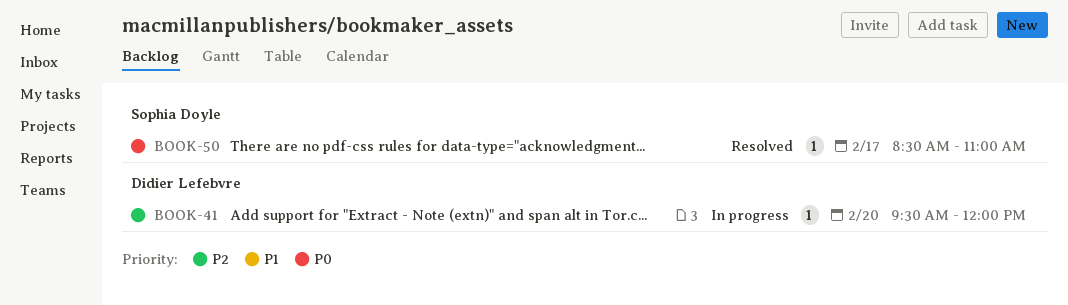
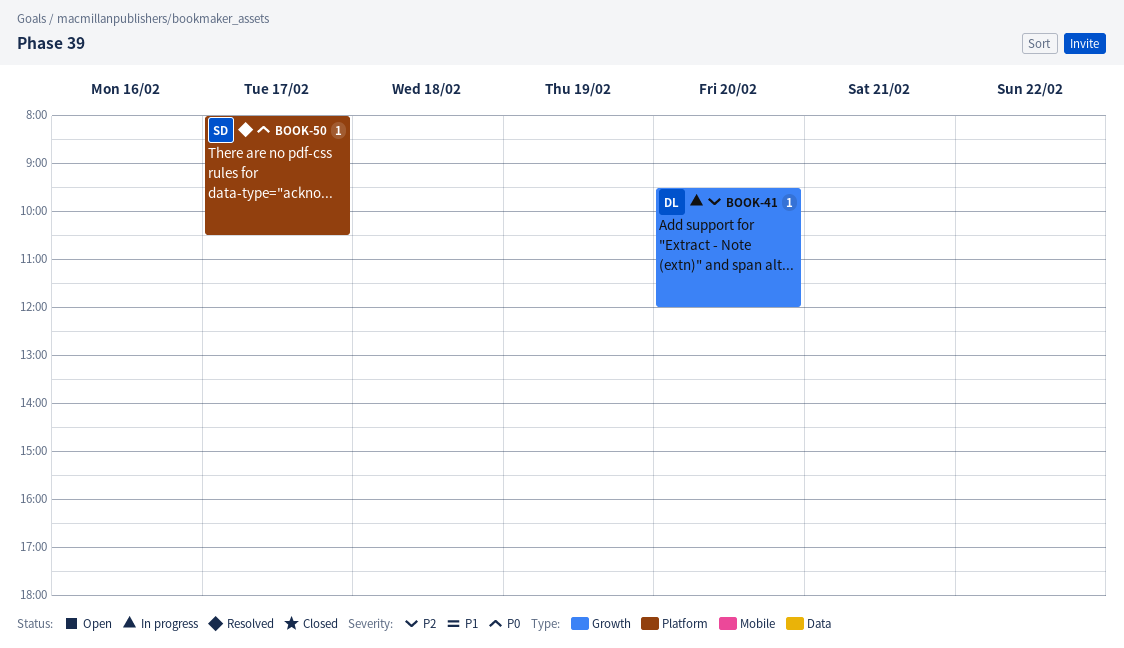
BOOK-50, begins: 08:30 -> 08:00
BOOK-50, ends: 11:00 -> 10:30

